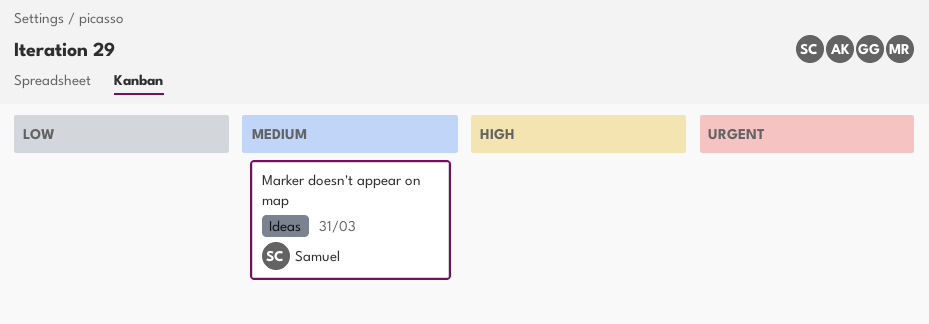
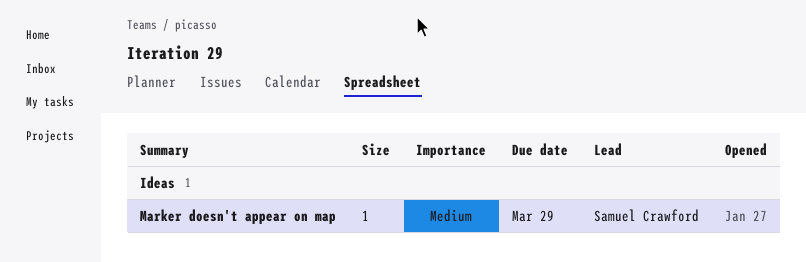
Marker doesn't appear on map, due: Mar 31 -> Mar 29

